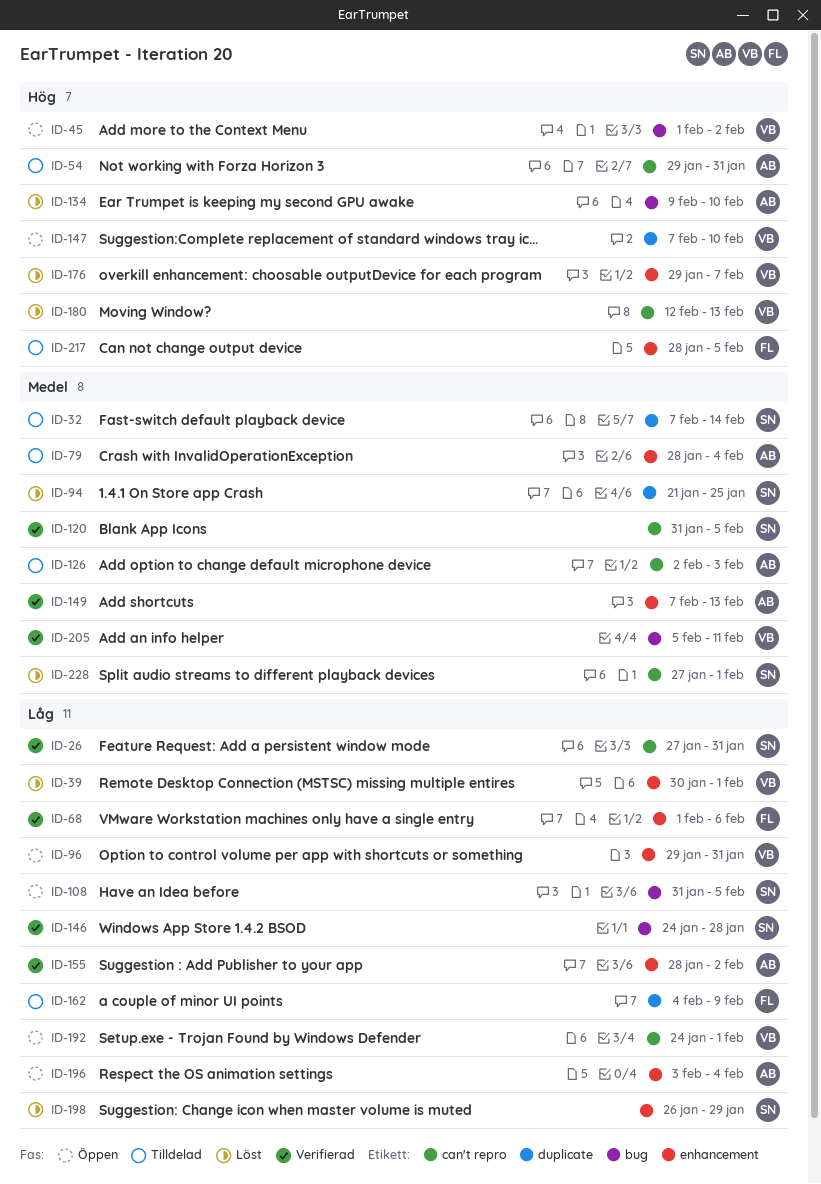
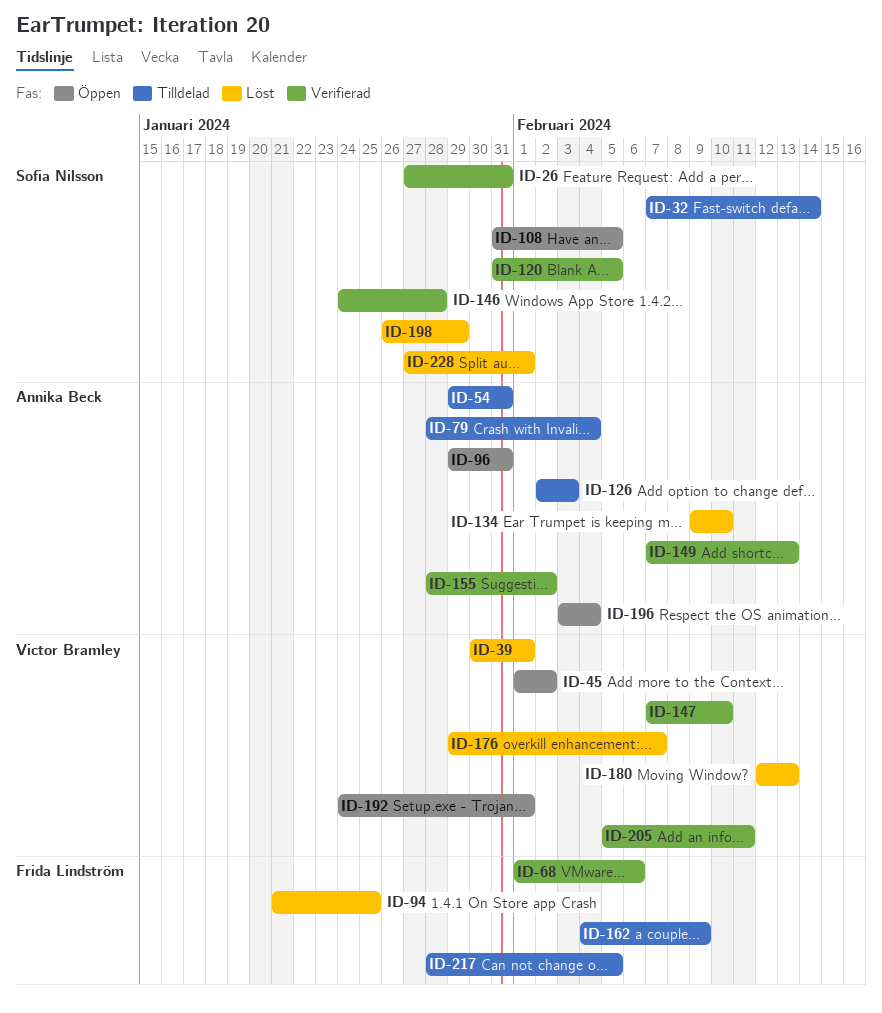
ID-94, owner: Sofia Nilsson -> Frida Lindström
ID-96, owner: Victor Bramley -> Annika Beck
ID-147, status: Öppen -> Verifierad

